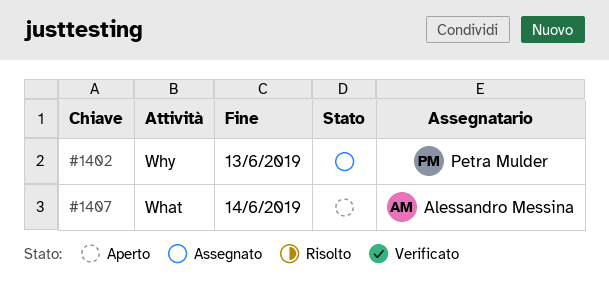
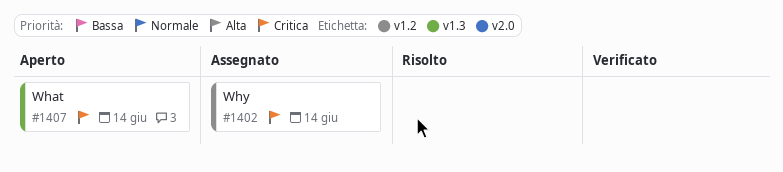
#1402, due: Jun 13 -> Jun 14

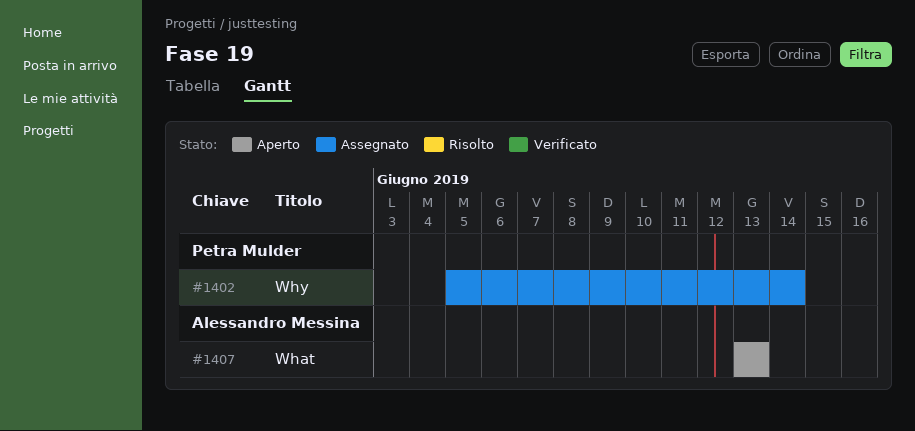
#1407, due: Jun 14 -> Jun 13

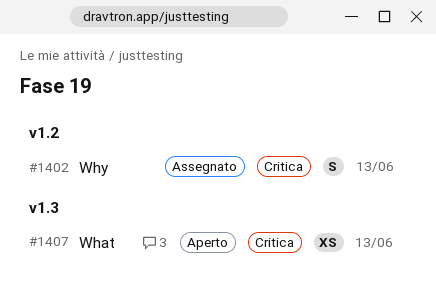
#1402, due: Jun 14 -> Jun 13

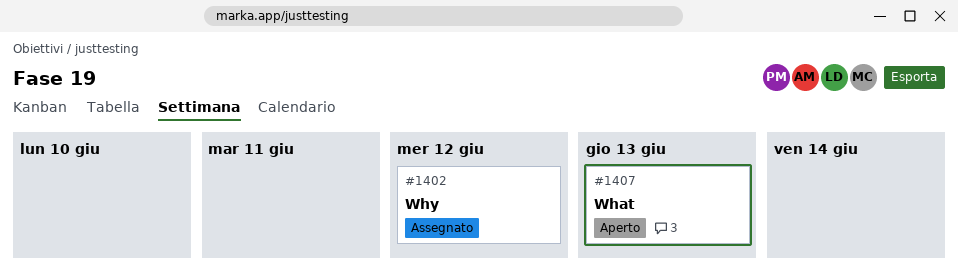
#1402, due: Jun 13 -> Jun 12

